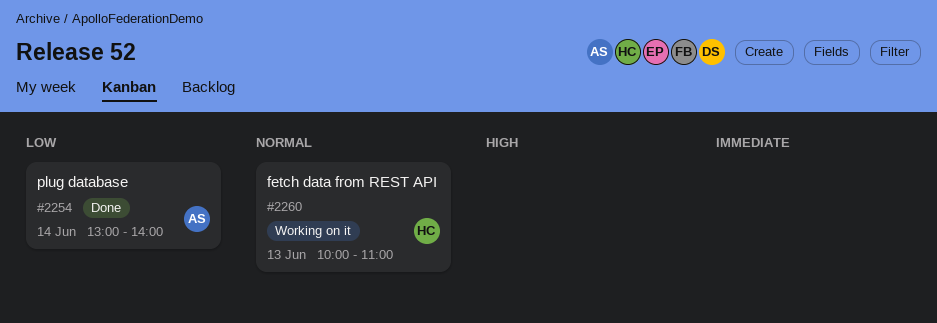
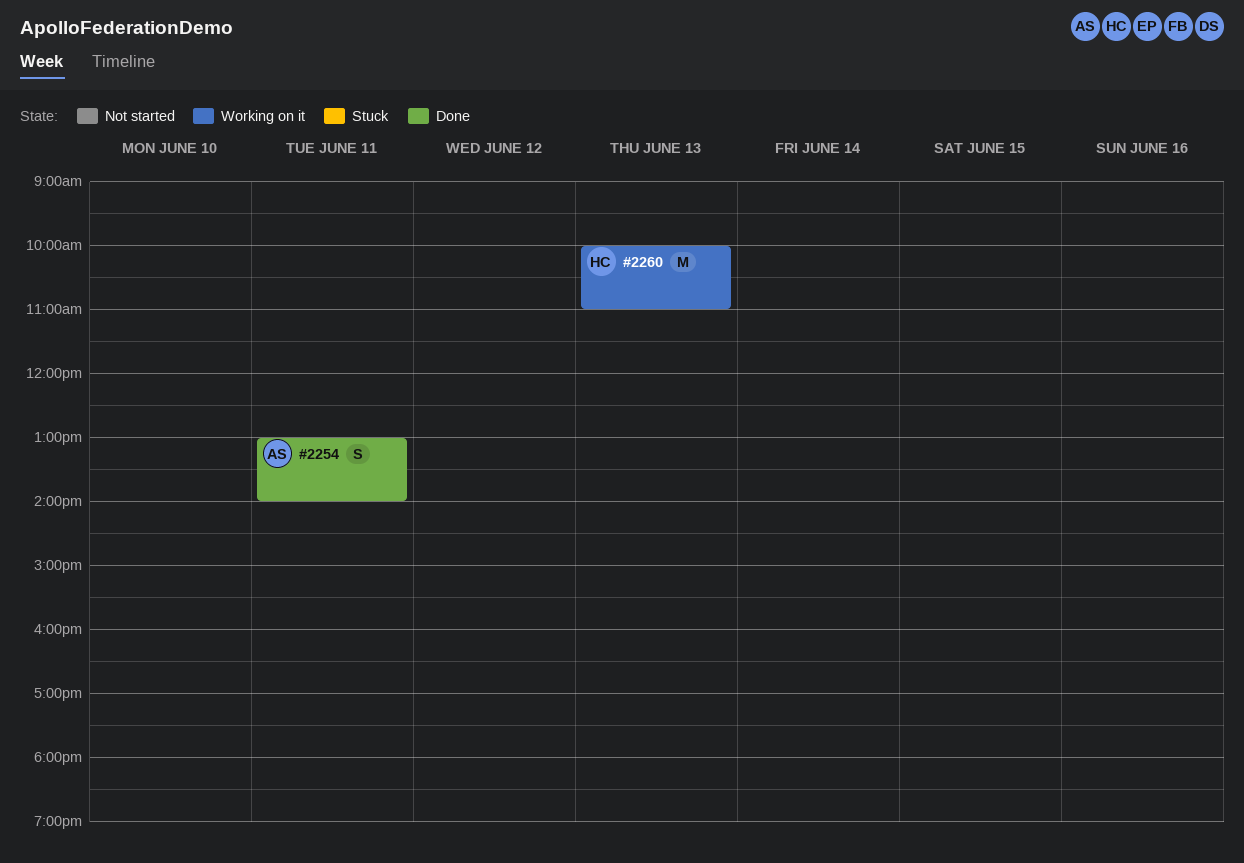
#2254, day: Jun 14 -> Jun 11

